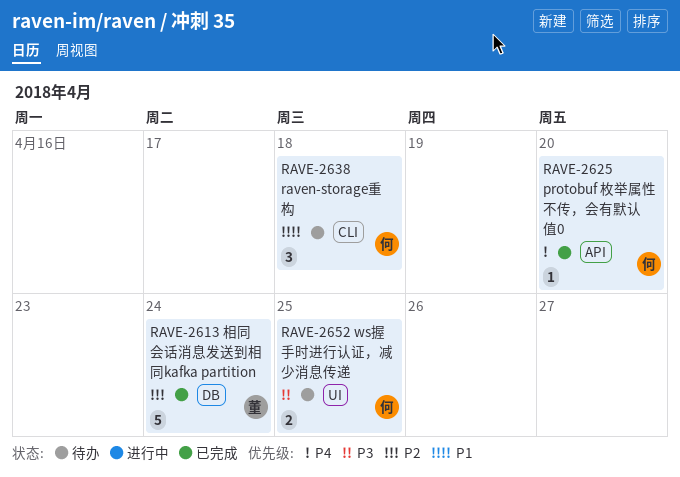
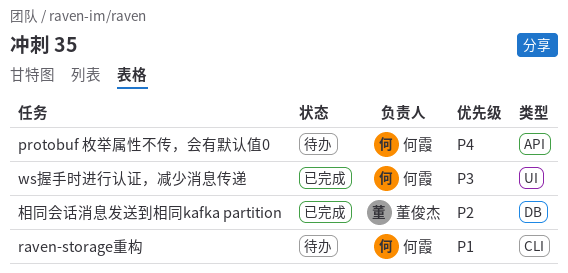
protobuf 枚举属性不传，会有默认值0, status: 已完成 -> 待办
ws握手时进行认证，减少消息传递, status: 待办 -> 已完成

